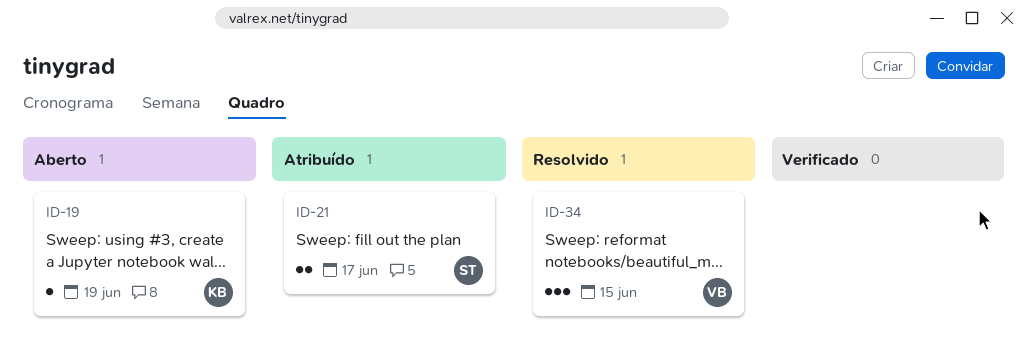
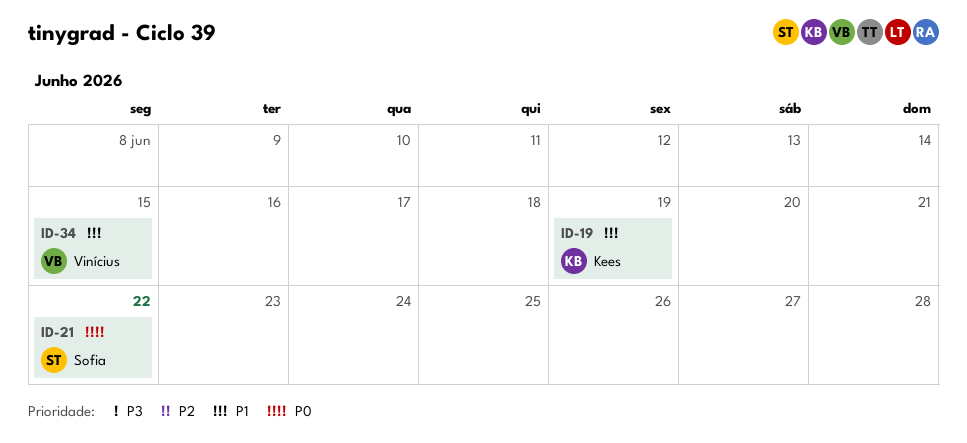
ID-21, due: Jun 17 -> Jun 22

